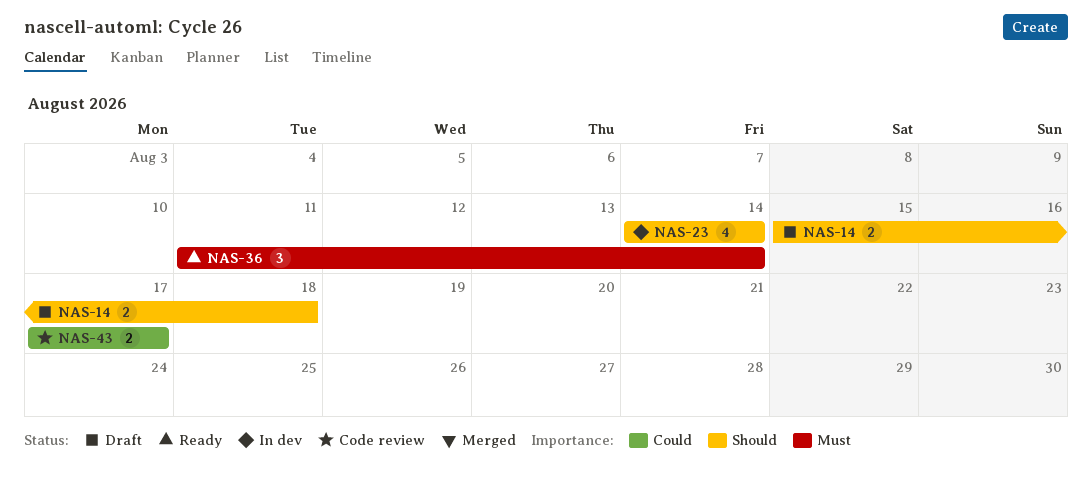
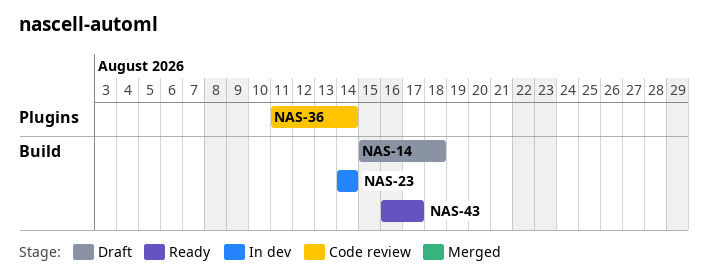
NAS-36, status: Ready -> Code review
NAS-43, status: Code review -> Ready
NAS-43, start: Aug 17 -> Aug 16

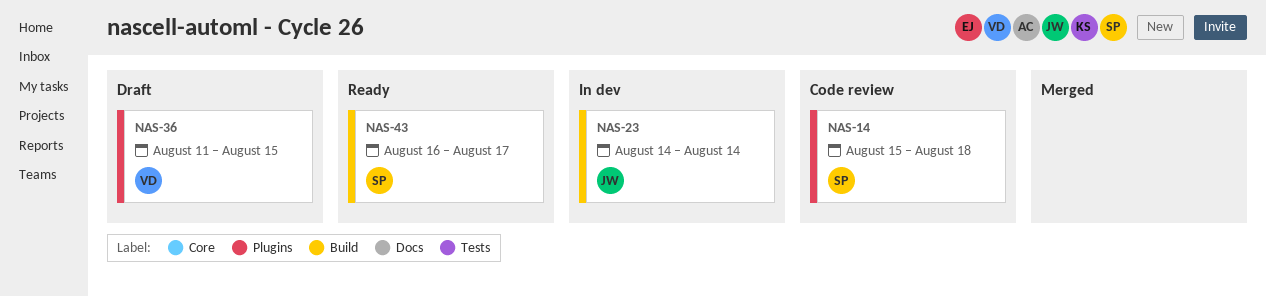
NAS-14, status: Draft -> Code review
NAS-14, label: Build -> Plugins
NAS-36, status: Code review -> Draft
NAS-36, due: Aug 14 -> Aug 15

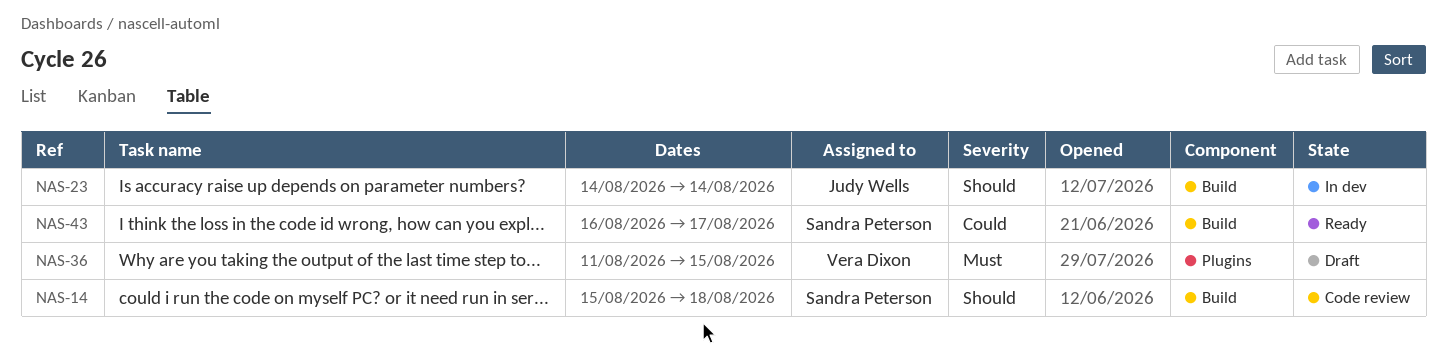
NAS-14, label: Plugins -> Build

